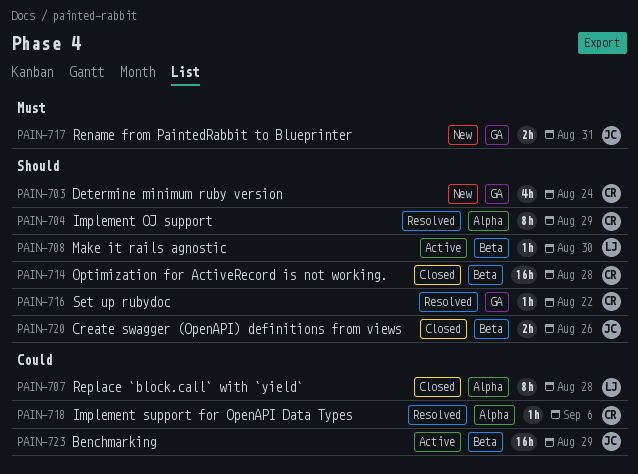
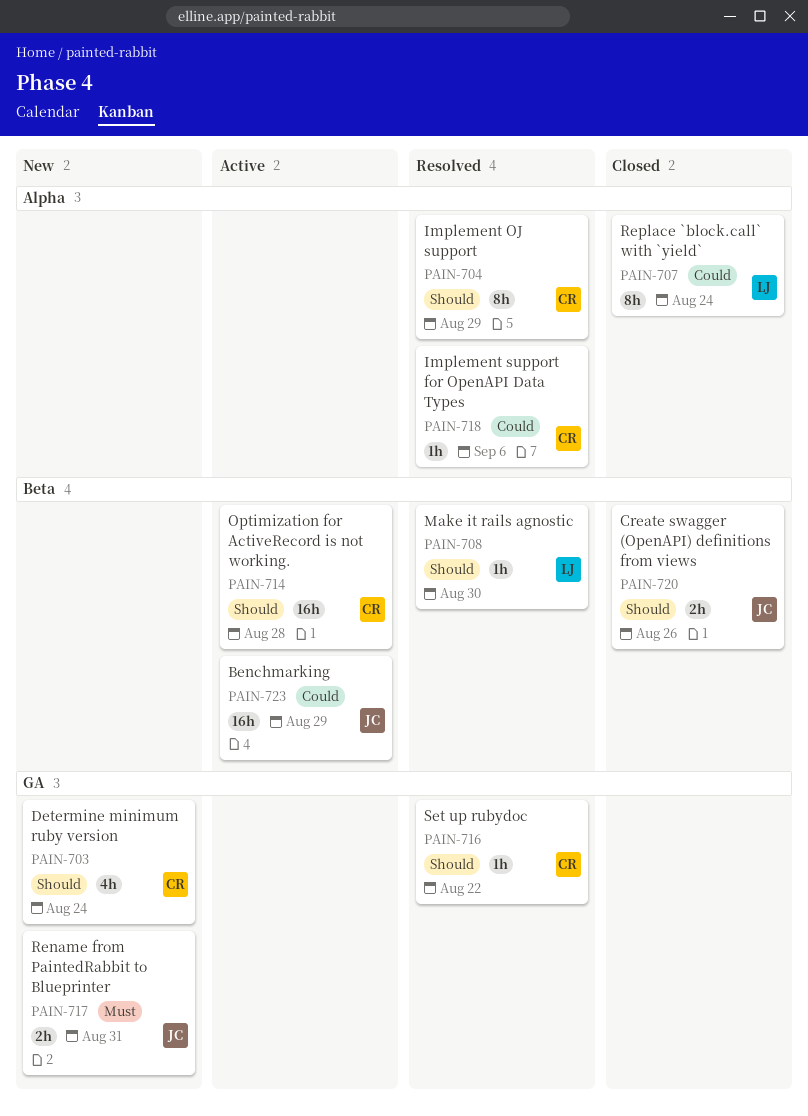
PAIN-707, due: Aug 28 -> Aug 24
PAIN-708, status: Active -> Resolved
PAIN-714, status: Closed -> Active

